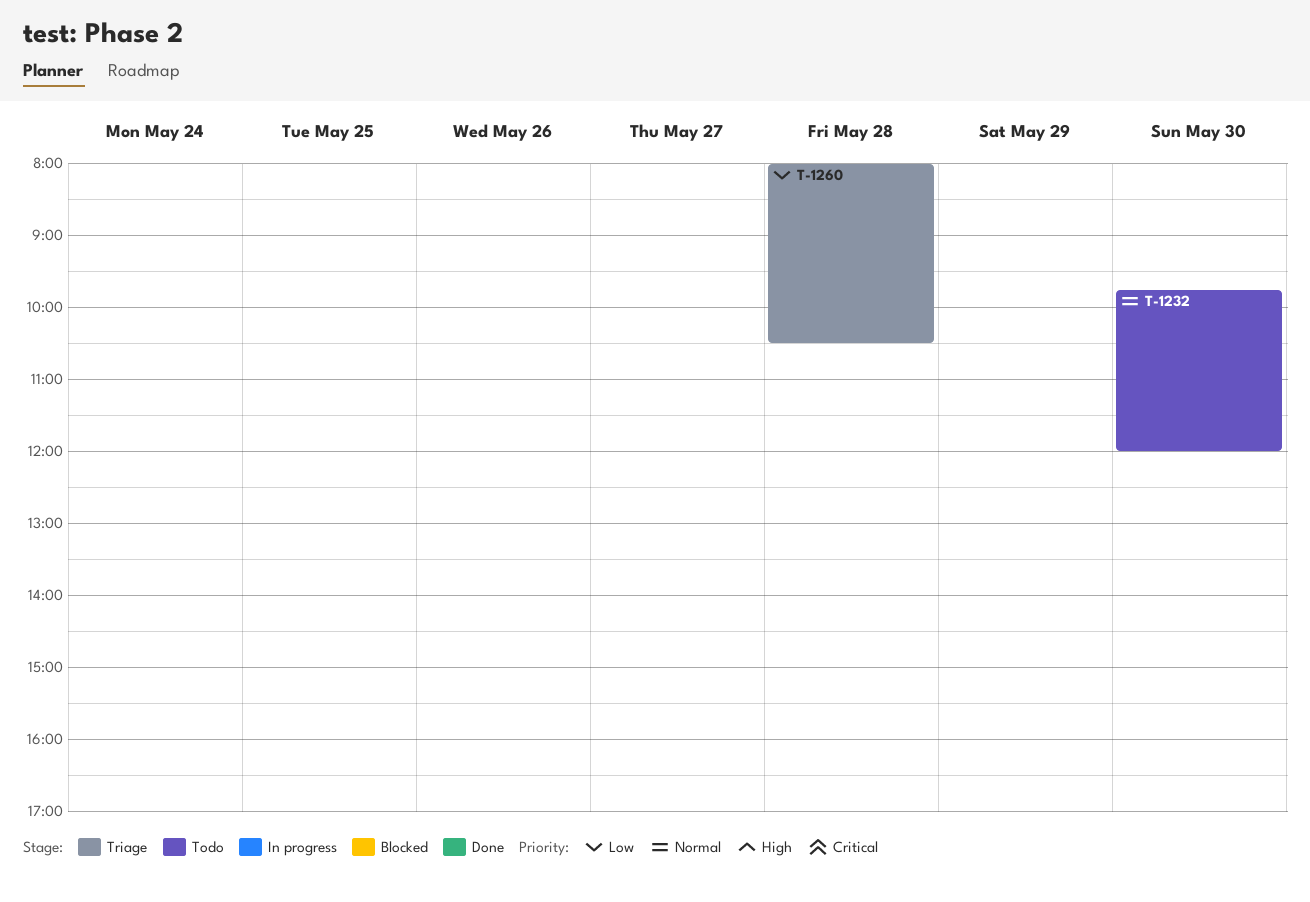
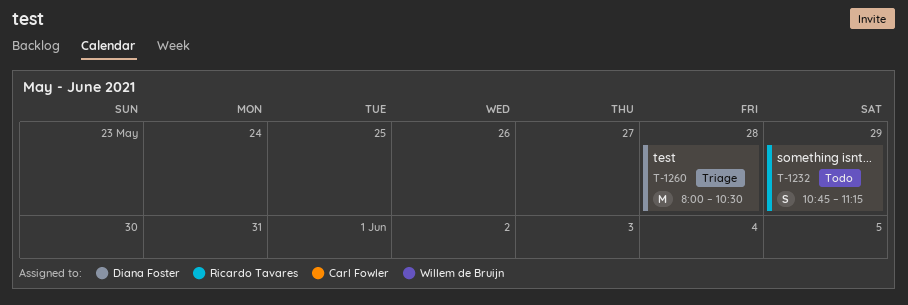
T-1232, day: May 30 -> May 29
T-1232, begins: 09:45 -> 10:45
T-1232, ends: 12:00 -> 11:15

